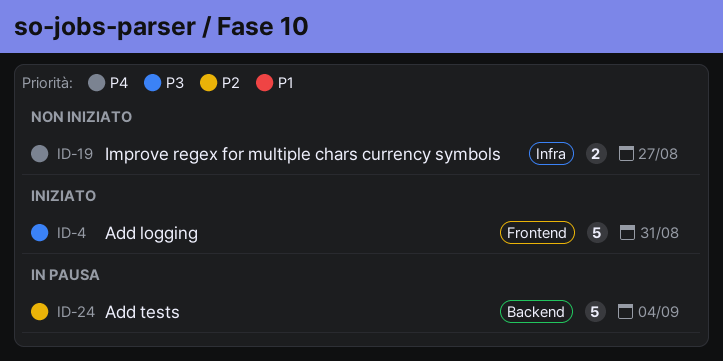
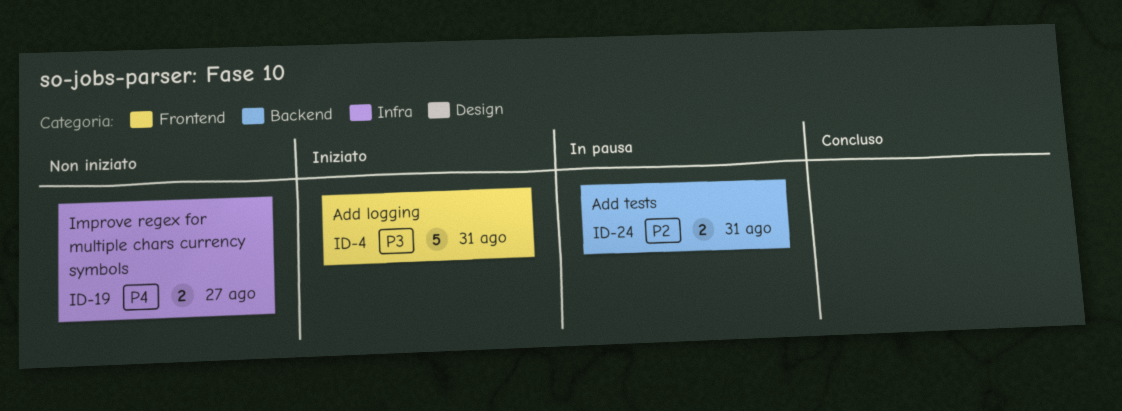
ID-24, estimate: 5 -> 2
ID-24, due: Sep 4 -> Aug 31

